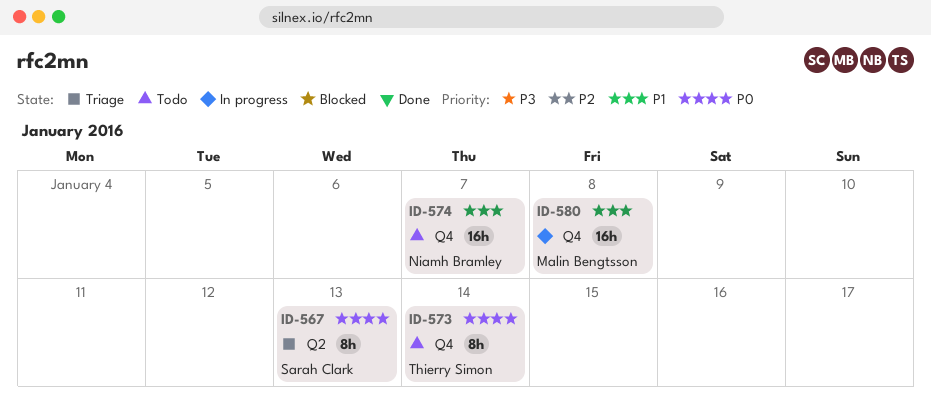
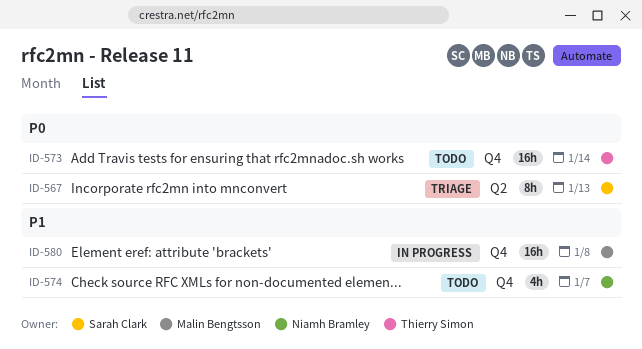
ID-573, estimate: 8h -> 16h
ID-574, estimate: 16h -> 4h

